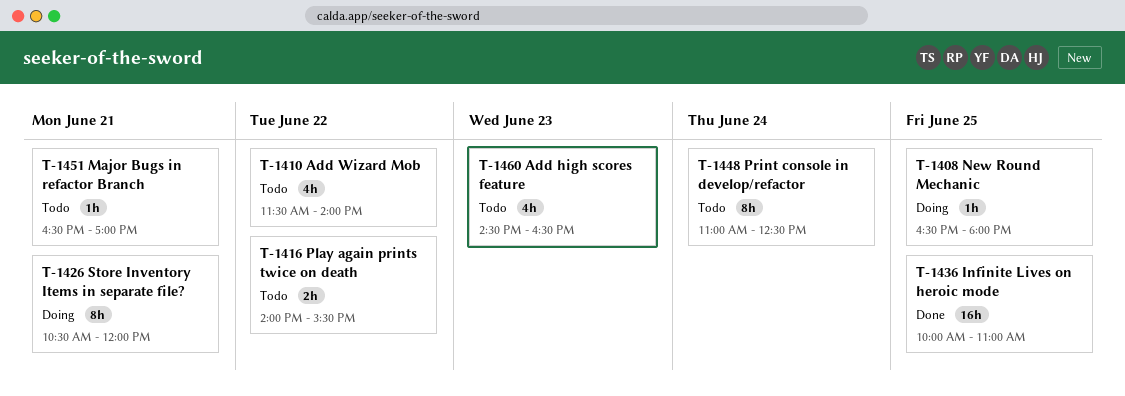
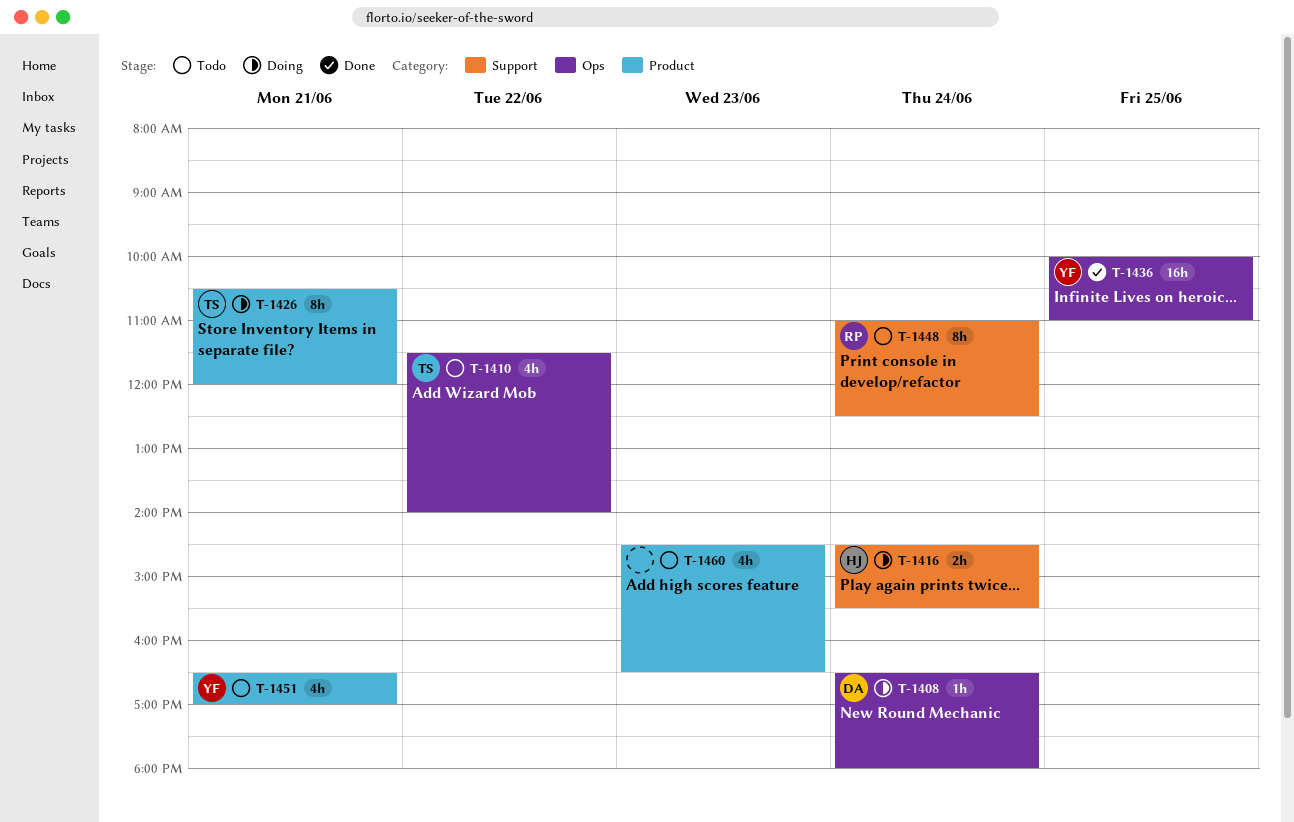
T-1408, day: Jun 25 -> Jun 24
T-1416, status: Todo -> Doing
T-1416, day: Jun 22 -> Jun 24
T-1416, begins: 14:00 -> 14:30
T-1451, estimate: 1h -> 4h

